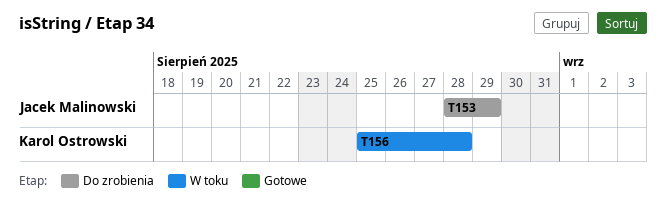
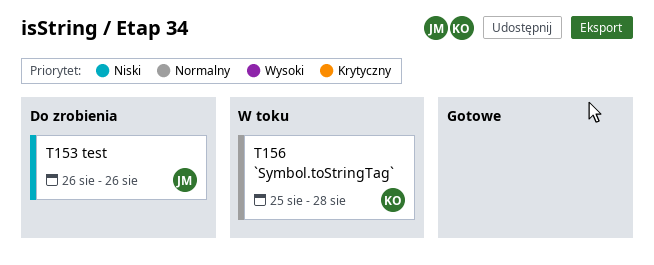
T153, start: Aug 28 -> Aug 26
T153, due: Aug 29 -> Aug 26

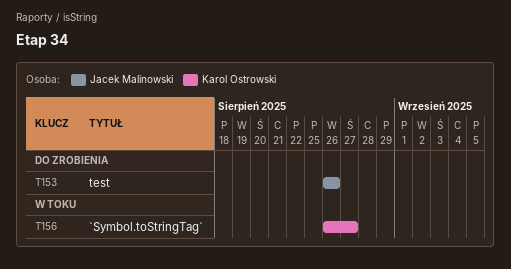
T156, start: Aug 25 -> Aug 26
T156, due: Aug 28 -> Aug 27

